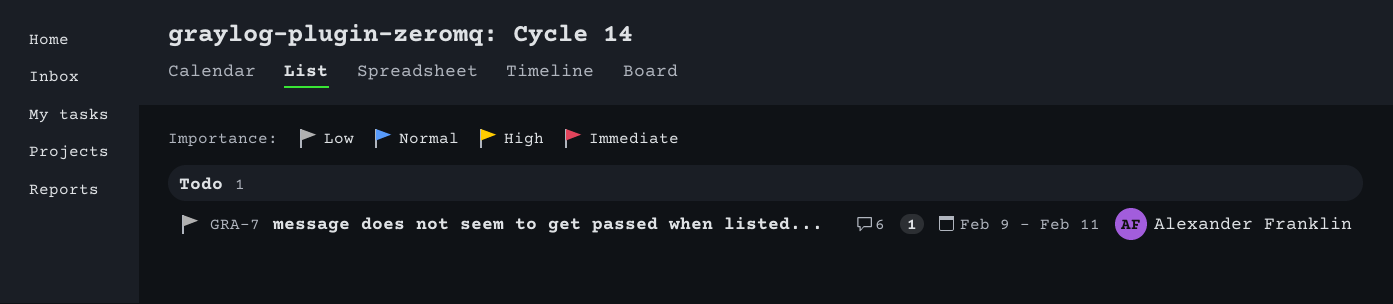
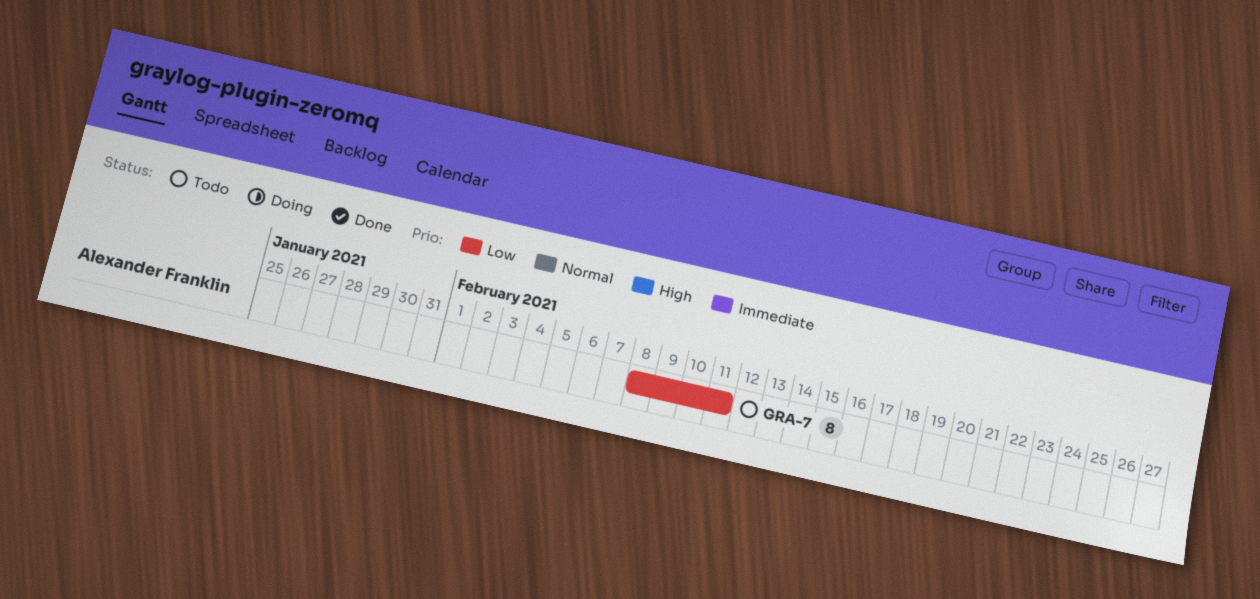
GRA-7, estimate: 1 -> 8
GRA-7, start: Feb 9 -> Feb 8

